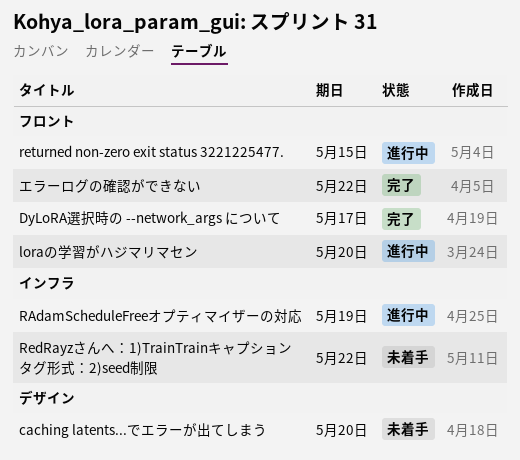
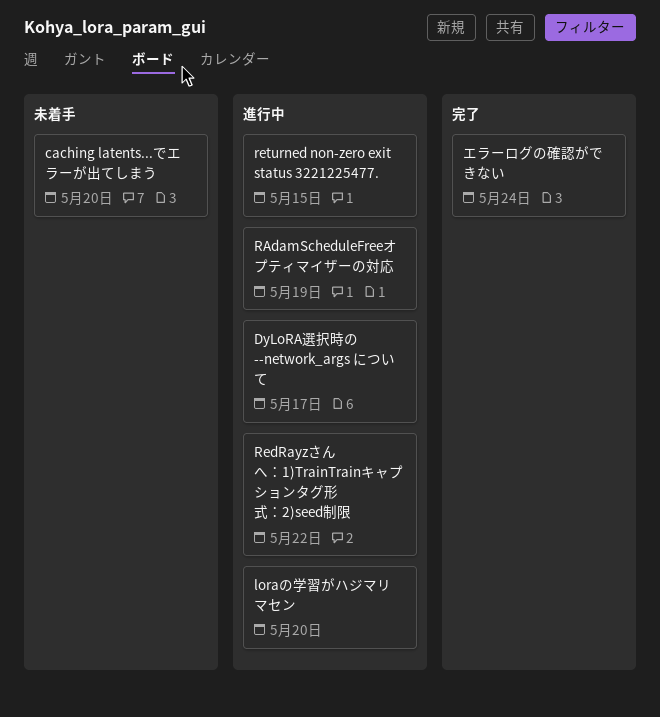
DyLoRA選択時の --network_args について, status: 完了 -> 進行中
RedRayzさんへ：1)TrainTrainキャプションタグ形式：2)seed制限, status: 未着手 -> 進行中
エラーログの確認ができない, due: May 22 -> May 24

